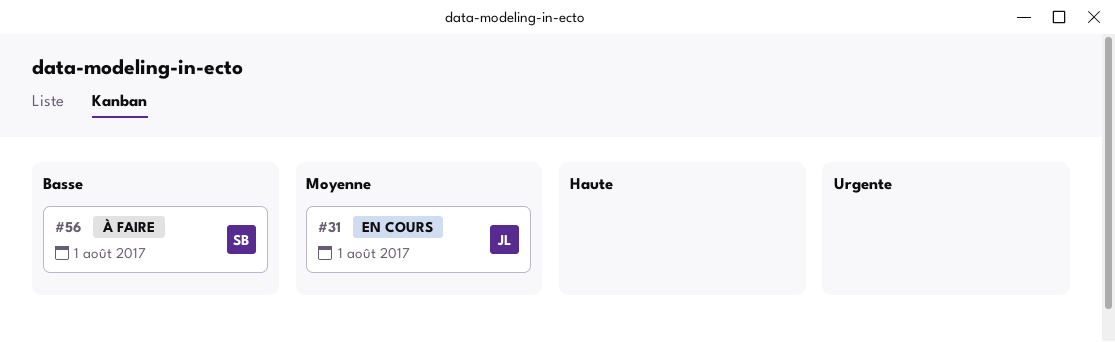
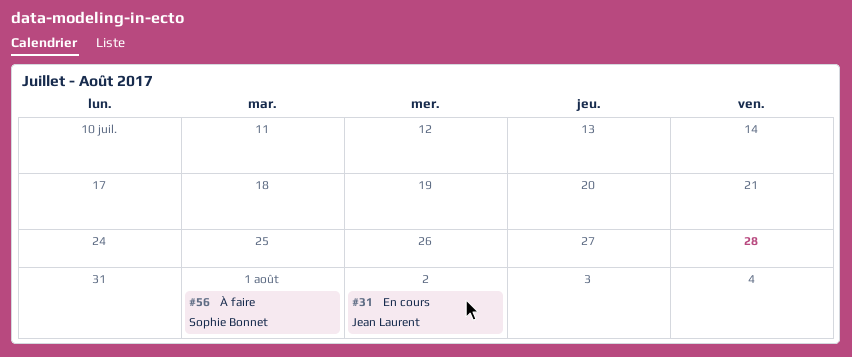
#31, due: Aug 1 -> Aug 2

